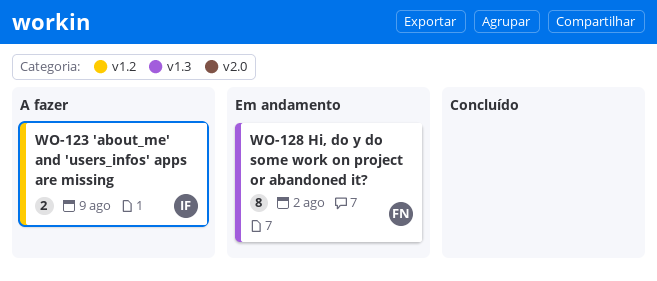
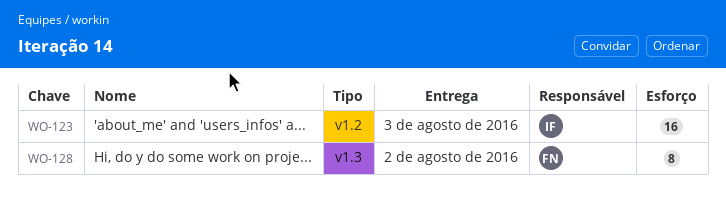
WO-123, estimate: 2 -> 16
WO-123, due: Aug 9 -> Aug 3

